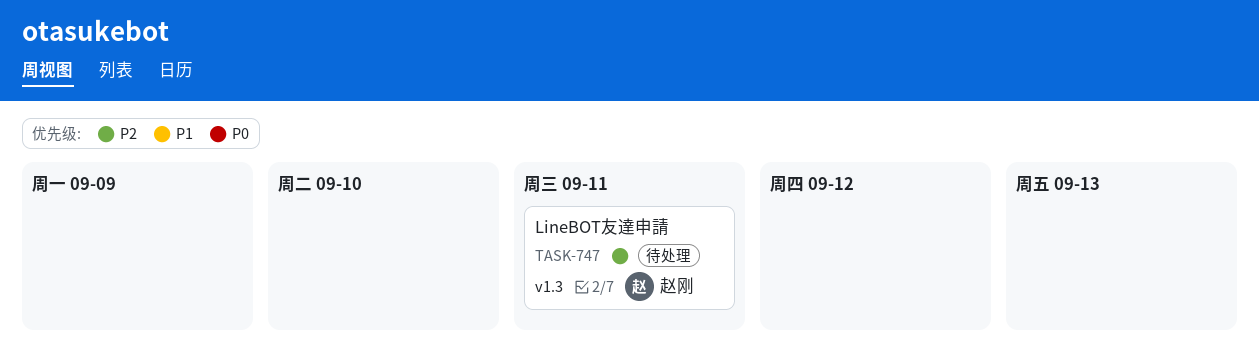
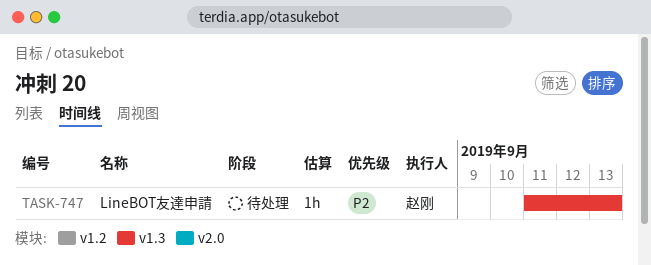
TASK-747, due: Sep 11 -> Sep 13

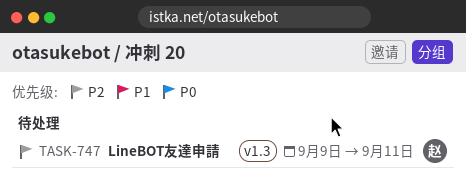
TASK-747, start: Sep 11 -> Sep 9
TASK-747, due: Sep 13 -> Sep 11

